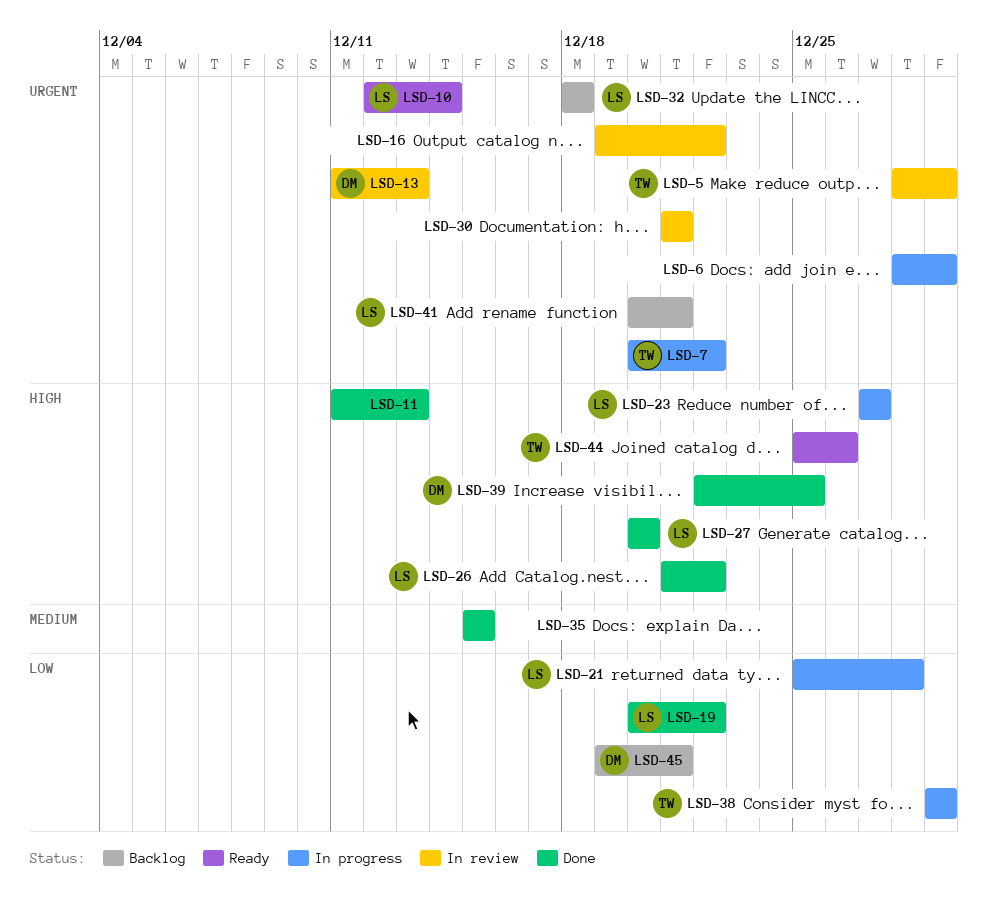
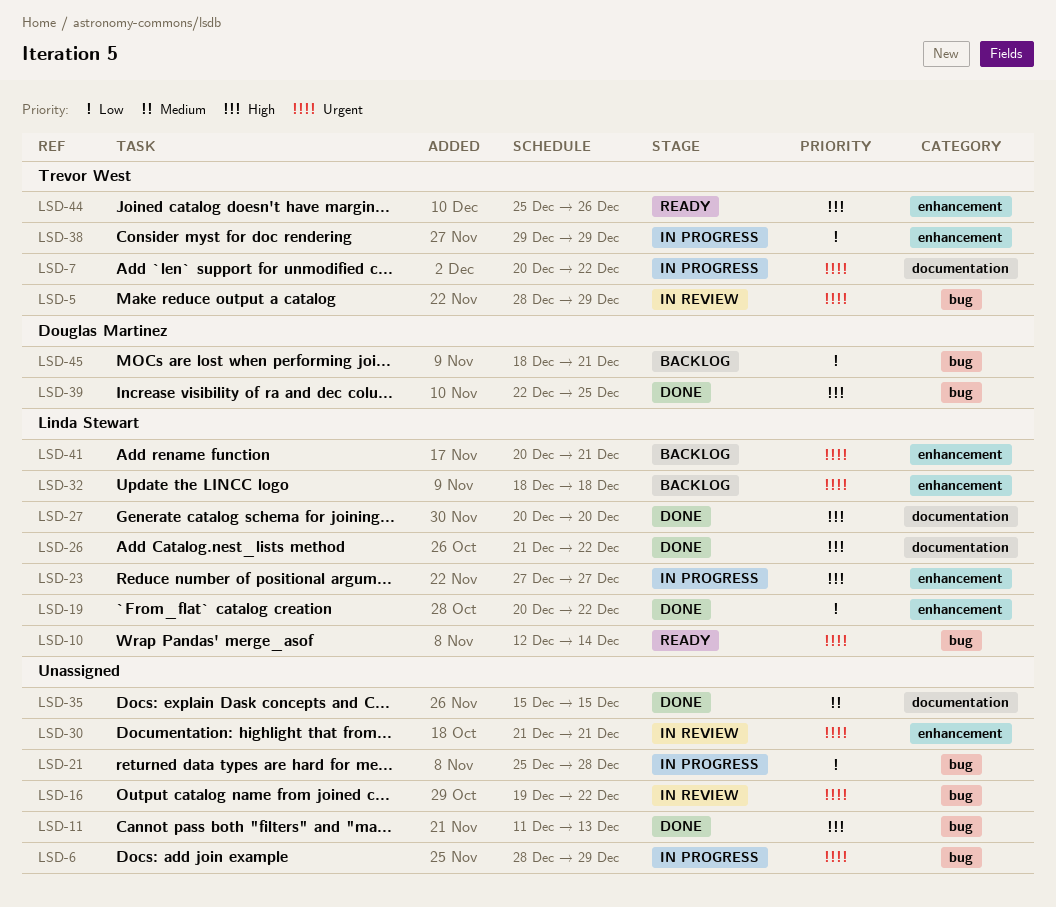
LSD-13: present -> none
LSD-21, owner: Linda Stewart -> none
LSD-45, start: Dec 19 -> Dec 18

